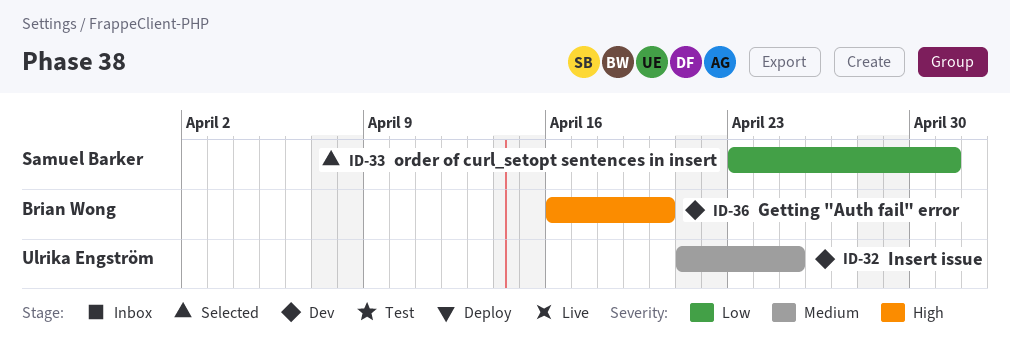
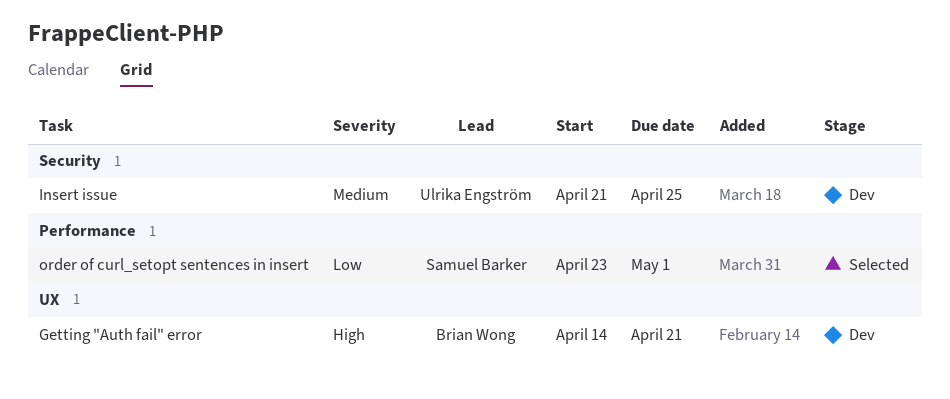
Getting "Auth fail" error, start: Apr 16 -> Apr 14
Getting "Auth fail" error, due: Apr 20 -> Apr 21

